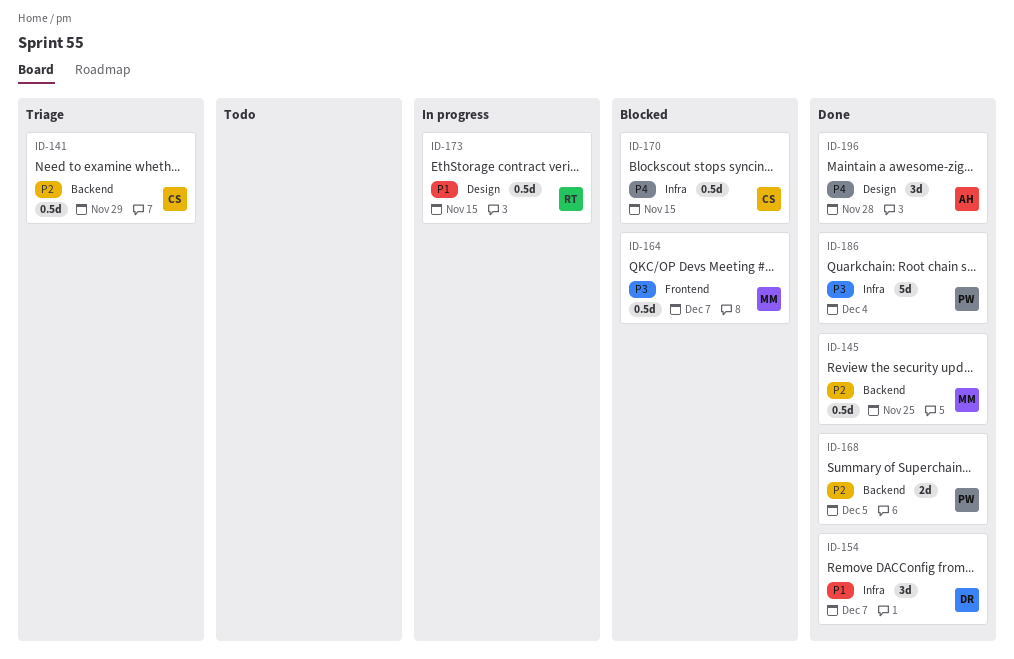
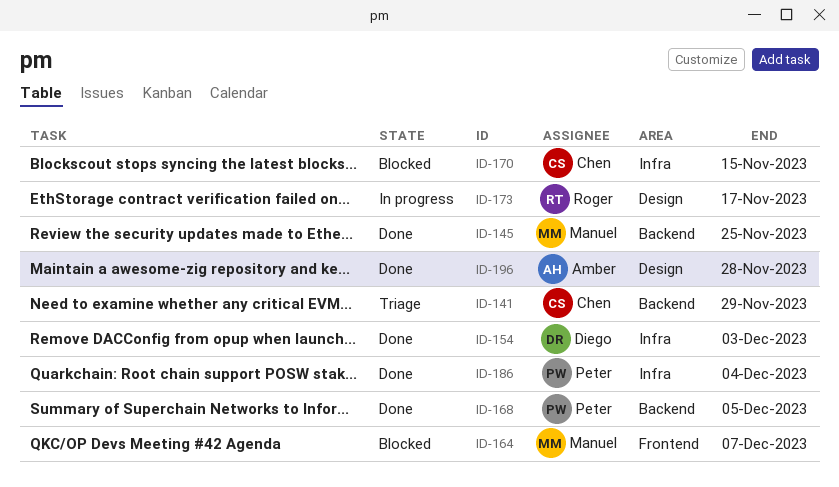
ID-154, due: Dec 7 -> Dec 3
ID-173, due: Nov 15 -> Nov 17

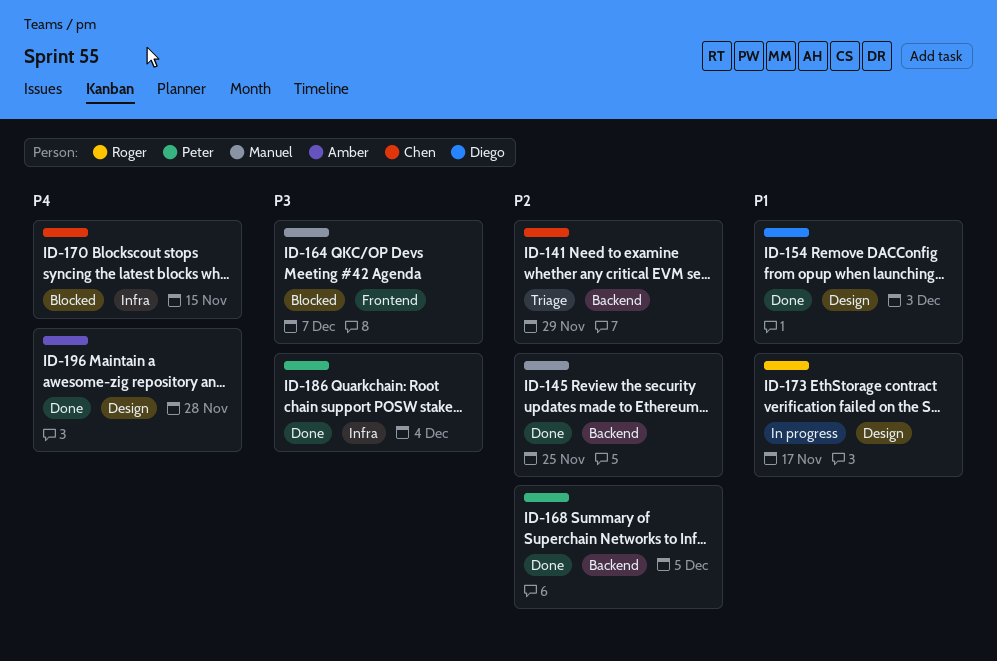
ID-154, label: Infra -> Design

